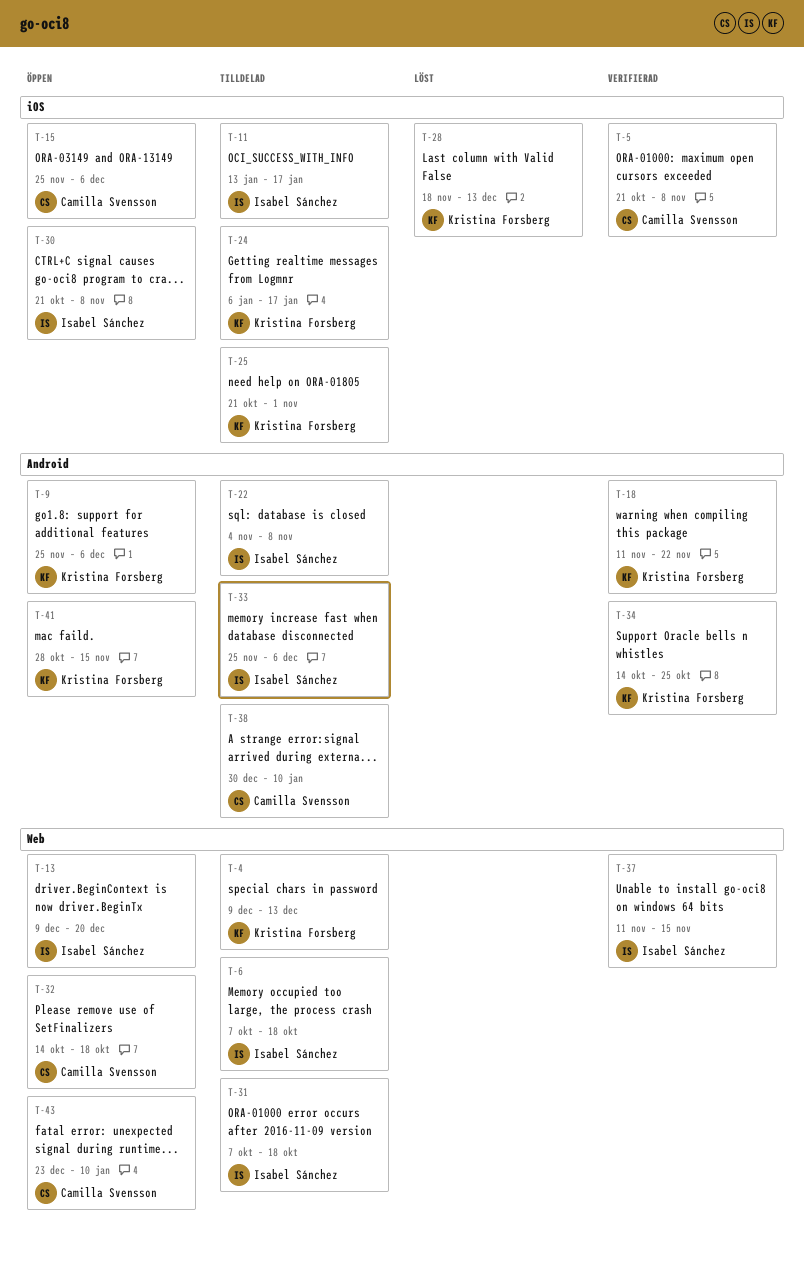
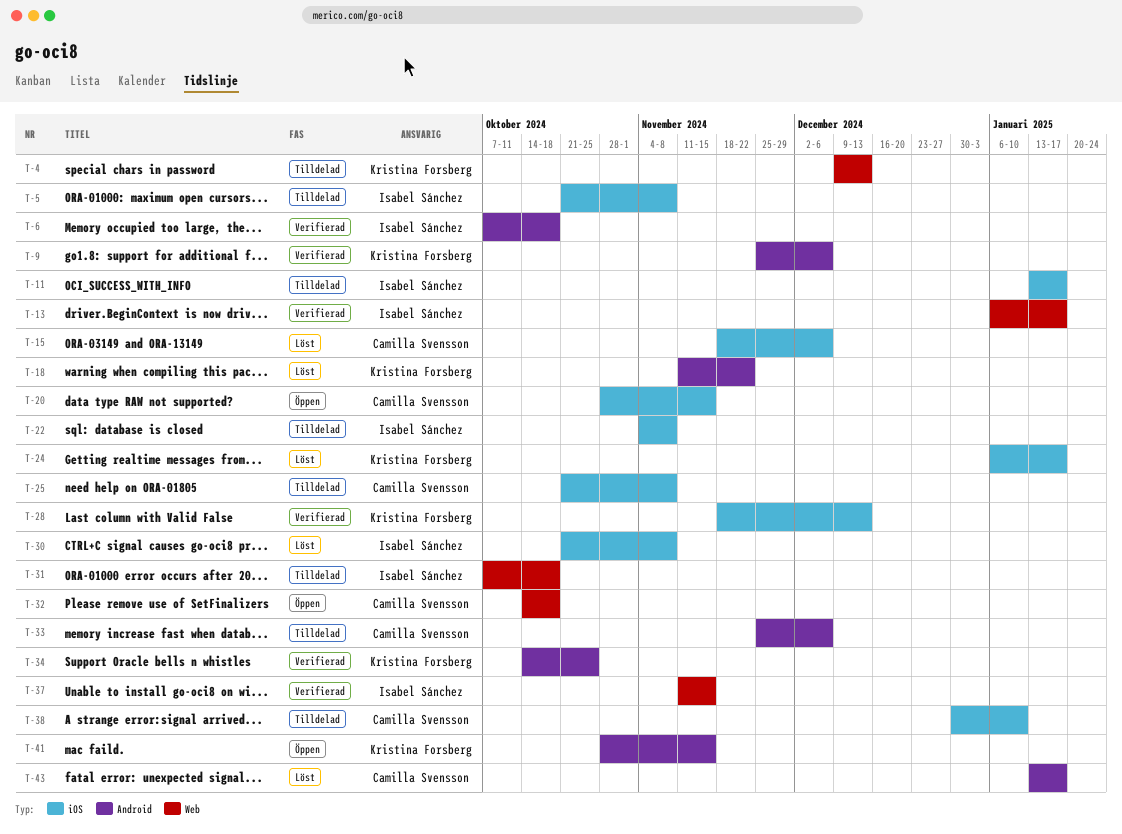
T-5, status: Verifierad -> Tilldelad
T-5, owner: Camilla Svensson -> Isabel Sánchez
T-6, status: Tilldelad -> Verifierad
T-6, label: Web -> Android
T-9, status: Öppen -> Verifierad
T-13, status: Öppen -> Verifierad
T-13, start: Dec 9 -> Jan 6
T-13, due: Dec 20 -> Jan 17
T-15, status: Öppen -> Löst
T-15, start: Nov 25 -> Nov 18
T-18, status: Verifierad -> Löst
T-20: none -> present
T-22, label: Android -> iOS
T-24, status: Tilldelad -> Löst
T-25, owner: Kristina Forsberg -> Camilla Svensson
T-25, due: Nov 1 -> Nov 8
T-28, status: Löst -> Verifierad
T-30, status: Öppen -> Löst
T-33, owner: Isabel Sánchez -> Camilla Svensson
T-38, label: Android -> iOS
T-43, status: Öppen -> Löst
T-43, label: Web -> Android
T-43, start: Dec 23 -> Jan 13
T-43, due: Jan 10 -> Jan 17

